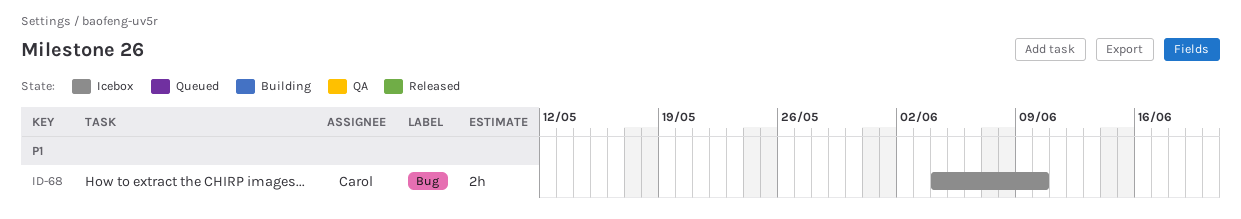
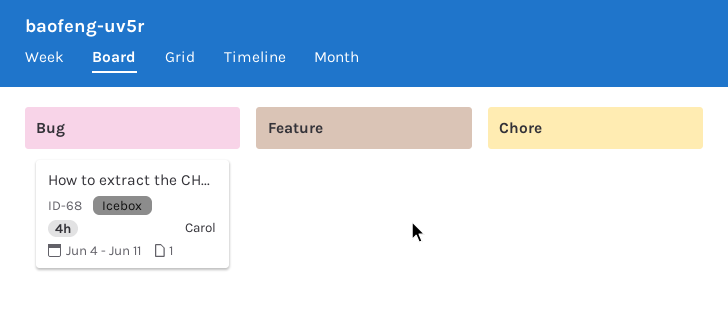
ID-68, estimate: 2h -> 4h
ID-68, due: Jun 10 -> Jun 11

